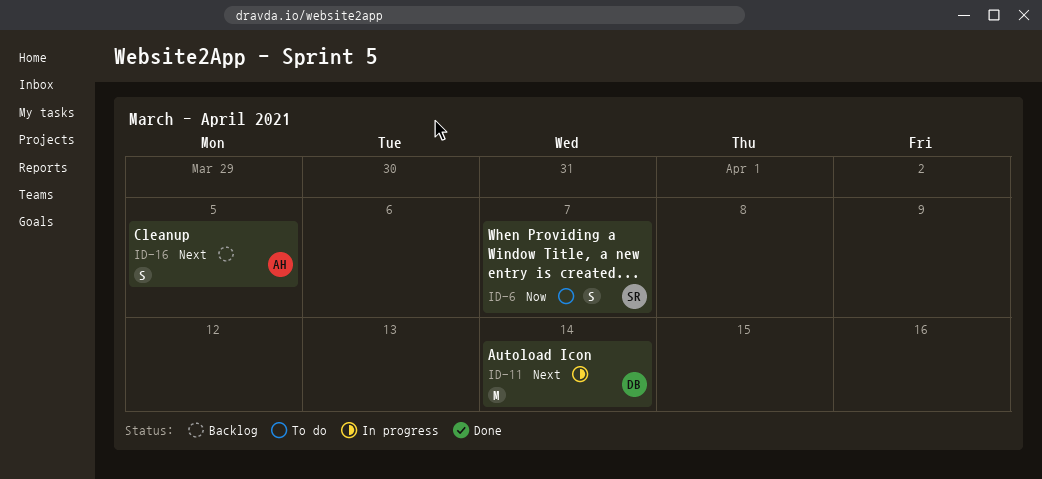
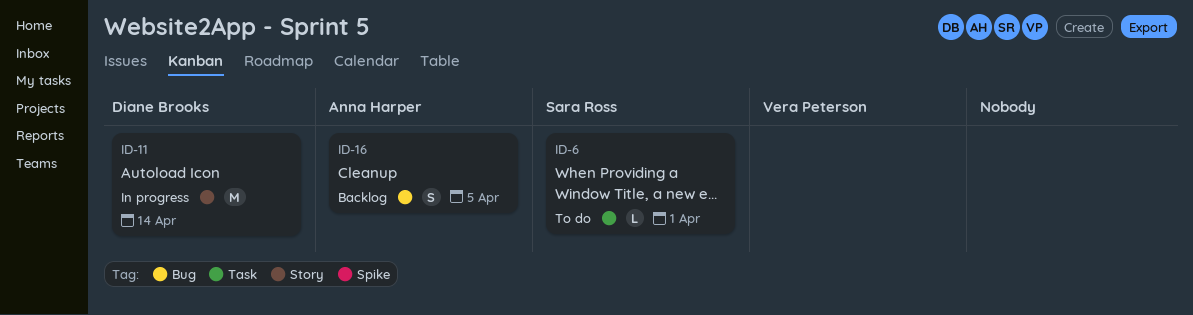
ID-6, estimate: S -> L
ID-6, due: Apr 7 -> Apr 1

